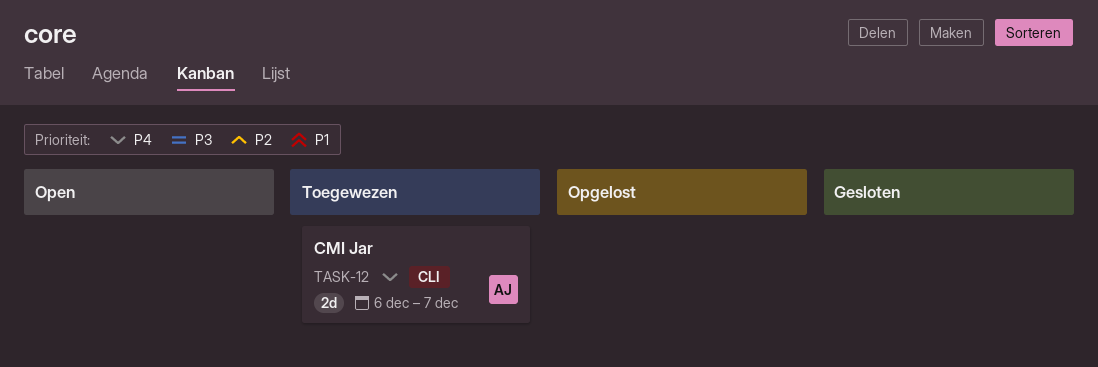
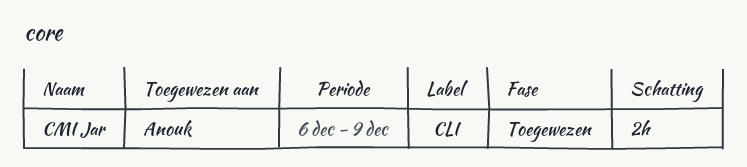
CMI Jar, estimate: 2d -> 2h
CMI Jar, due: Dec 7 -> Dec 9

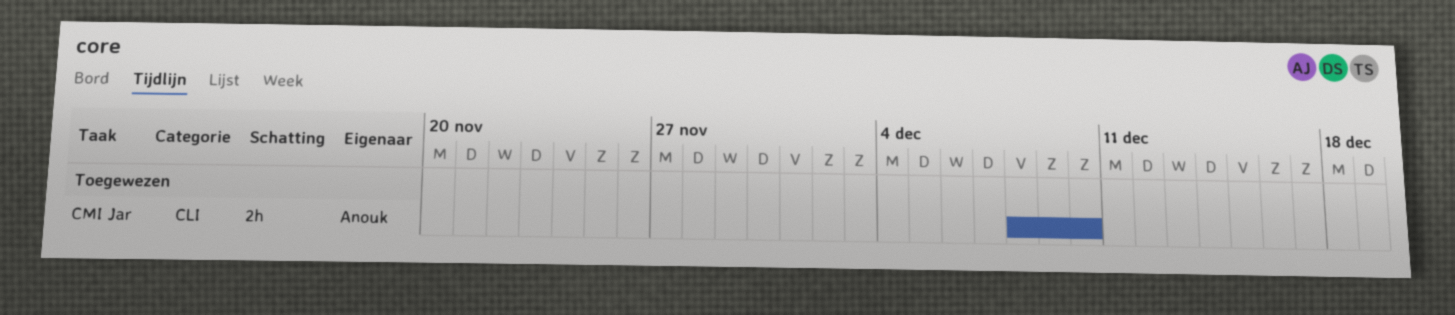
CMI Jar, start: Dec 6 -> Dec 8
CMI Jar, due: Dec 9 -> Dec 10

